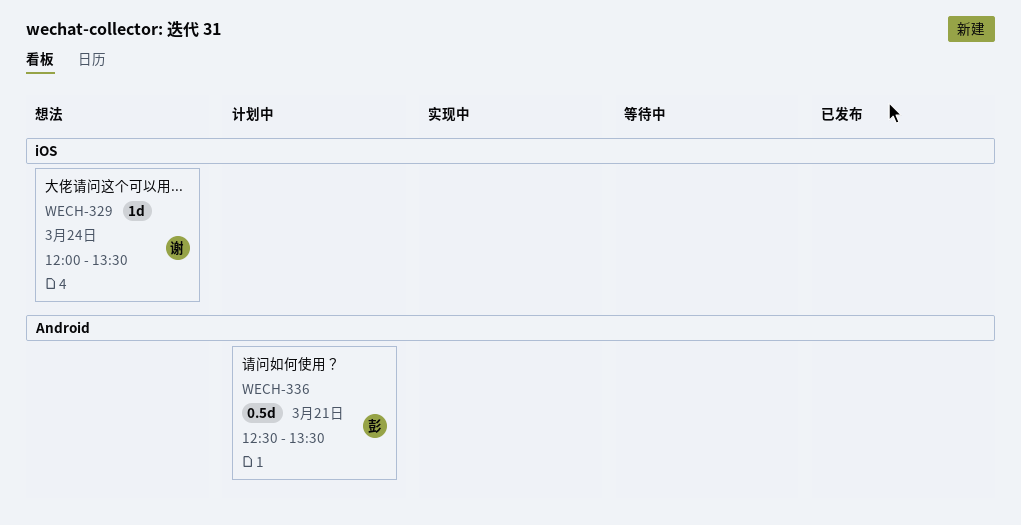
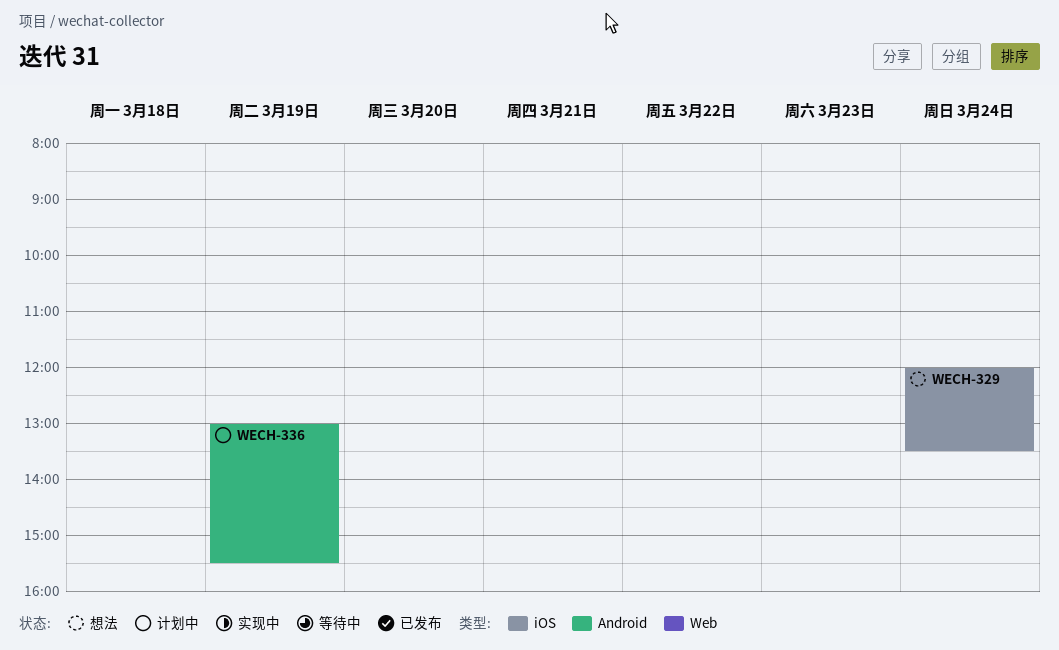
WECH-336, day: Mar 21 -> Mar 19
WECH-336, begins: 12:30 -> 13:00
WECH-336, ends: 13:30 -> 15:30

